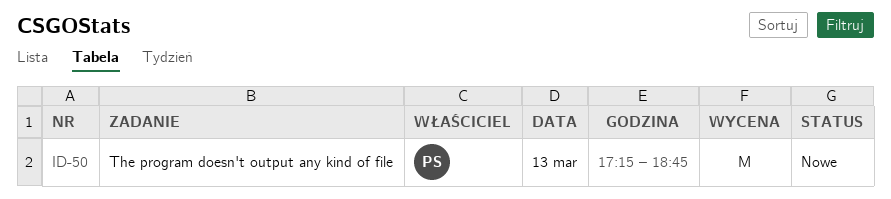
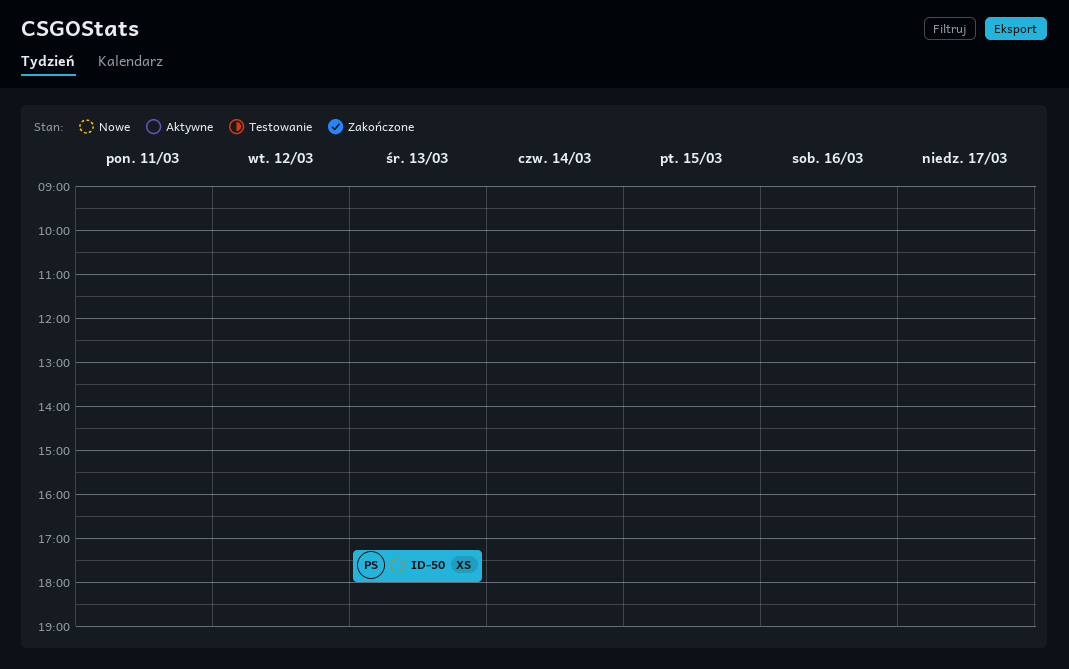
ID-50, estimate: M -> XS
ID-50, ends: 18:45 -> 18:00

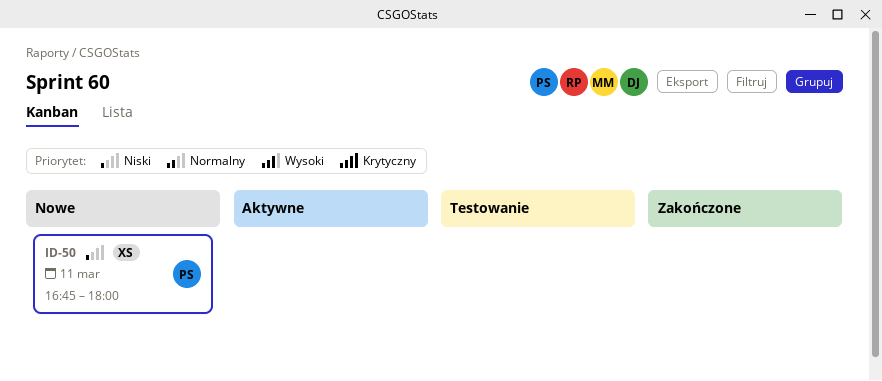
ID-50, day: Mar 13 -> Mar 11
ID-50, begins: 17:15 -> 16:45

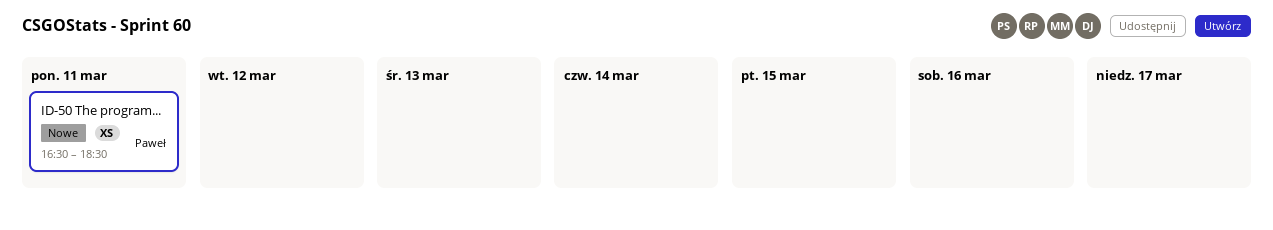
ID-50, begins: 16:45 -> 16:30
ID-50, ends: 18:00 -> 18:30

